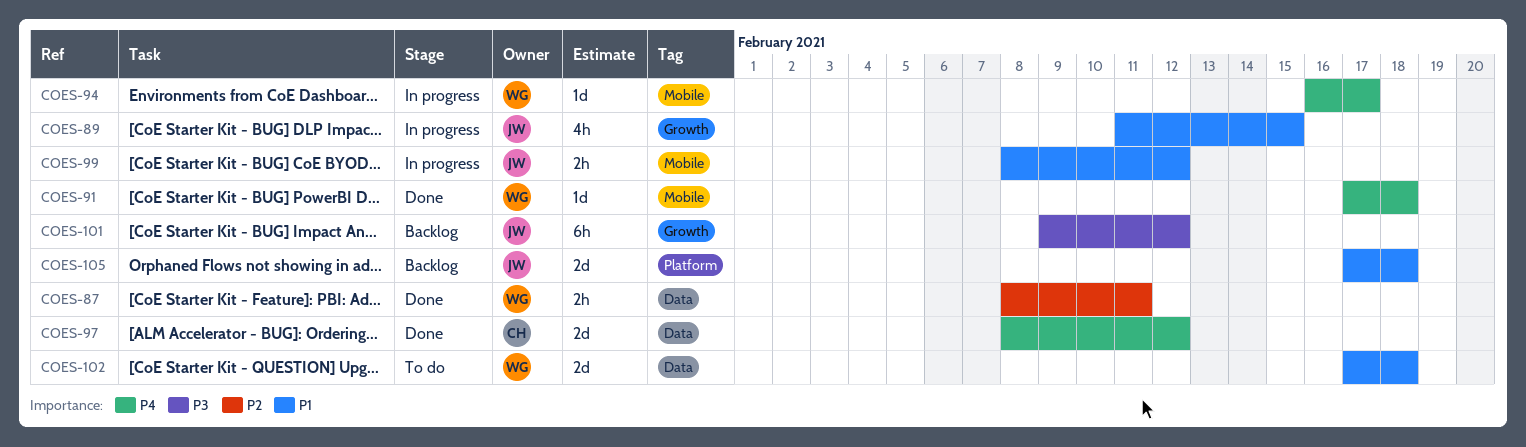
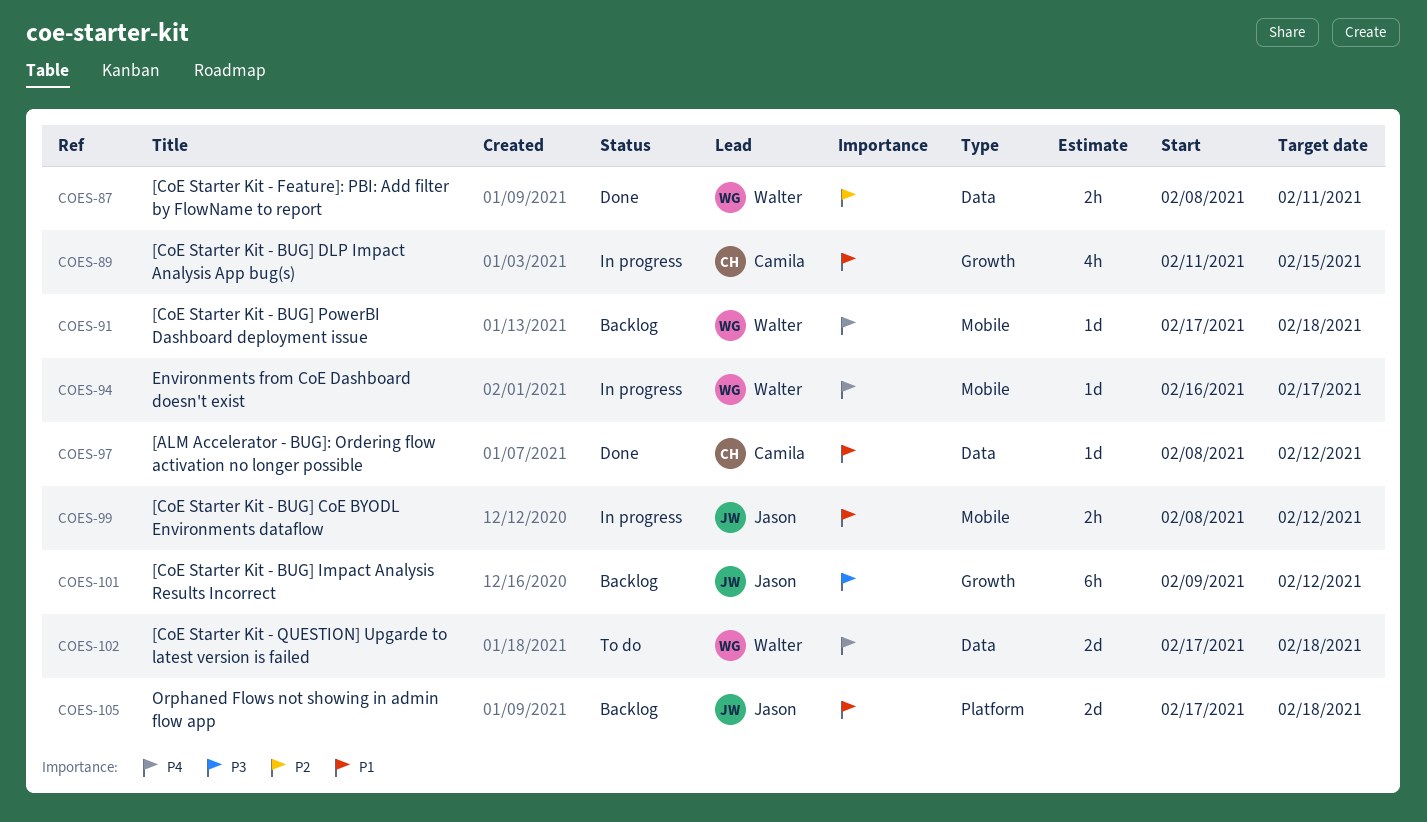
COES-89, owner: Jason -> Camila
COES-91, status: Done -> Backlog
COES-97, priority: P4 -> P1
COES-97, estimate: 2d -> 1d
COES-102, priority: P1 -> P4

